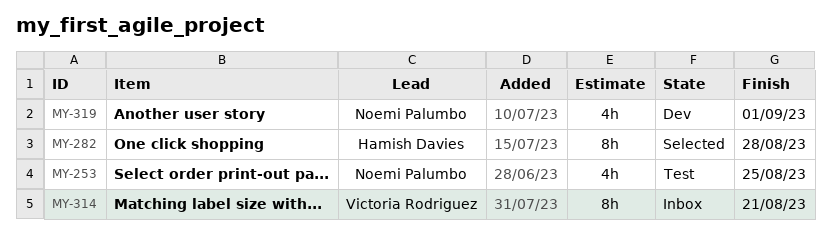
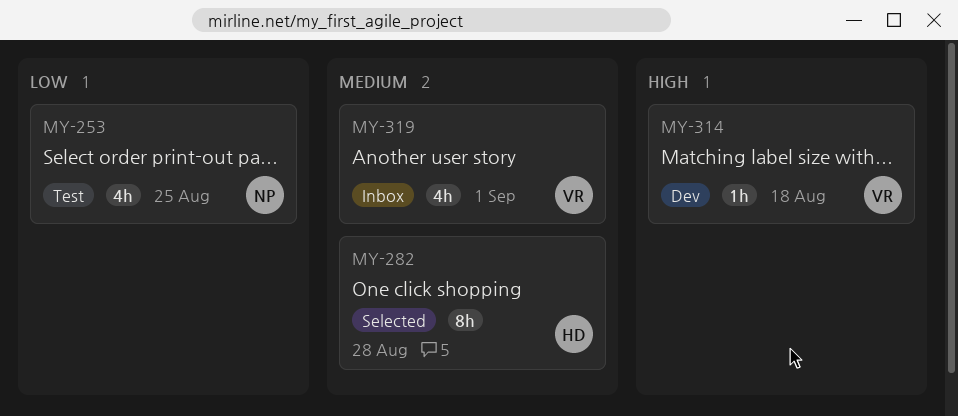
MY-314, status: Inbox -> Dev
MY-314, estimate: 8h -> 1h
MY-314, due: Aug 21 -> Aug 18
MY-319, status: Dev -> Inbox
MY-319, owner: Noemi Palumbo -> Victoria Rodriguez

